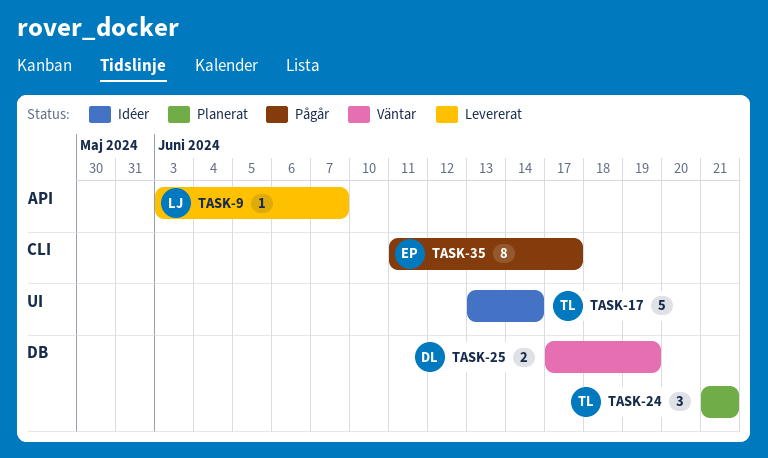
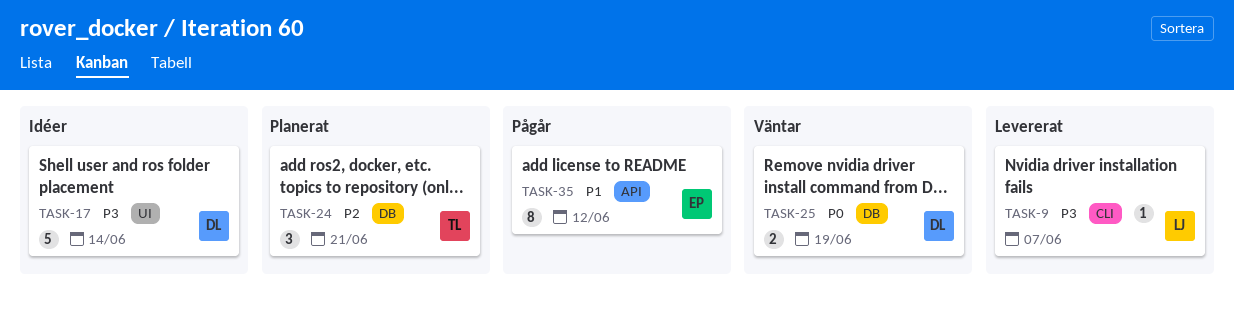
TASK-9, label: API -> CLI
TASK-17, owner: TL -> DL
TASK-35, label: CLI -> API
TASK-35, due: Jun 17 -> Jun 12

